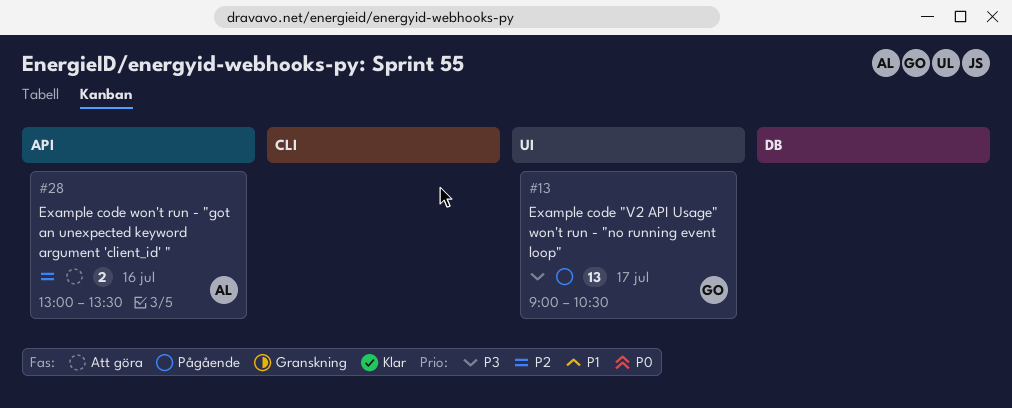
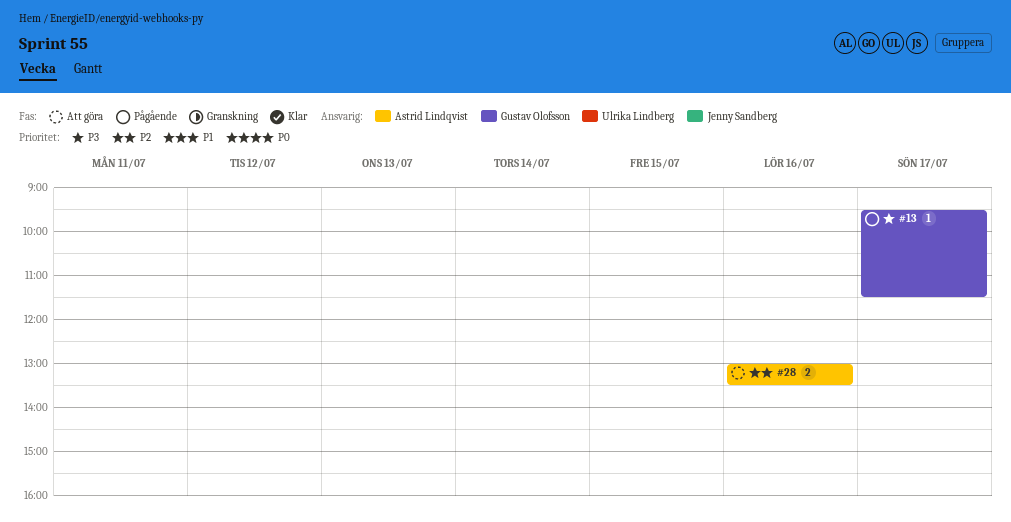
#13, estimate: 13 -> 1
#13, begins: 09:00 -> 09:30
#13, ends: 10:30 -> 11:30

